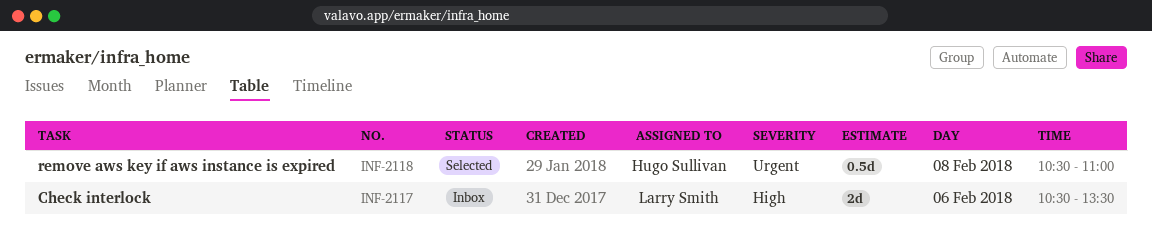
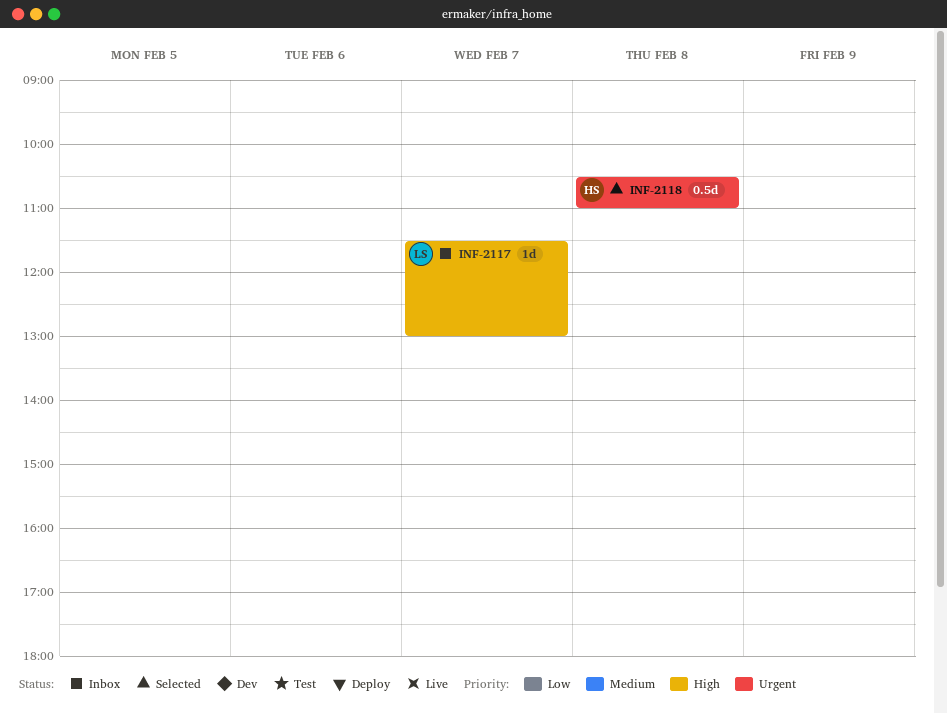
INF-2117, estimate: 2d -> 1d
INF-2117, day: Feb 6 -> Feb 7
INF-2117, begins: 10:30 -> 11:30
INF-2117, ends: 13:30 -> 13:00

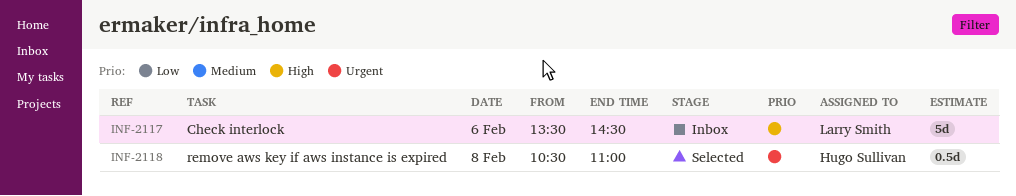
INF-2117, estimate: 1d -> 5d
INF-2117, day: Feb 7 -> Feb 6
INF-2117, begins: 11:30 -> 13:30
INF-2117, ends: 13:00 -> 14:30

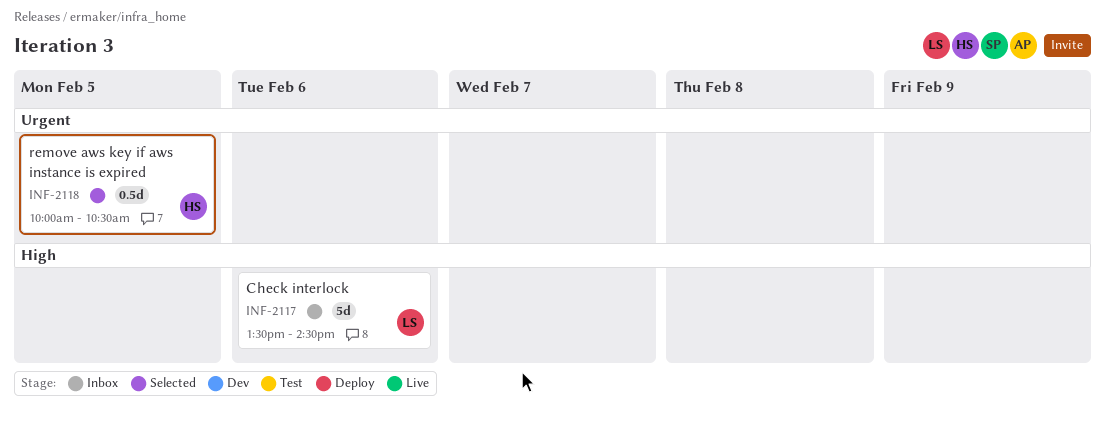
INF-2118, day: Feb 8 -> Feb 5
INF-2118, begins: 10:30 -> 10:00
INF-2118, ends: 11:00 -> 10:30

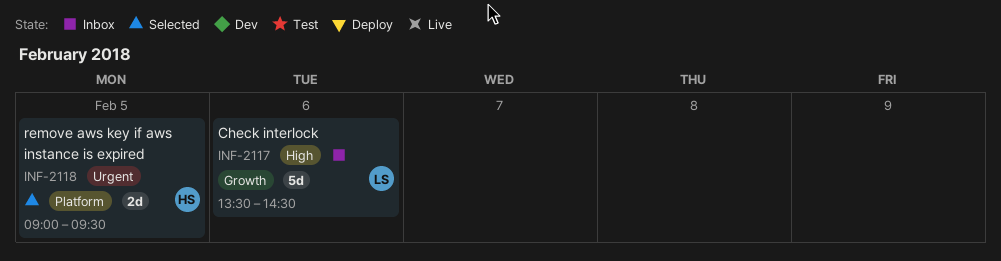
INF-2118, estimate: 0.5d -> 2d
INF-2118, begins: 10:00 -> 09:00
INF-2118, ends: 10:30 -> 09:30

